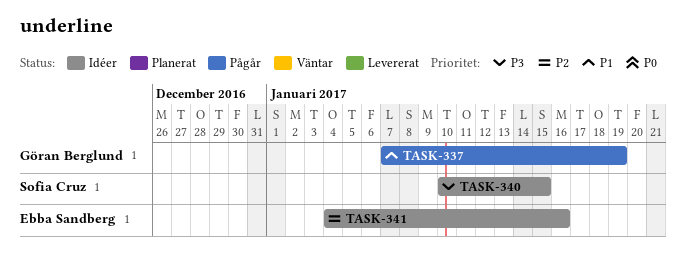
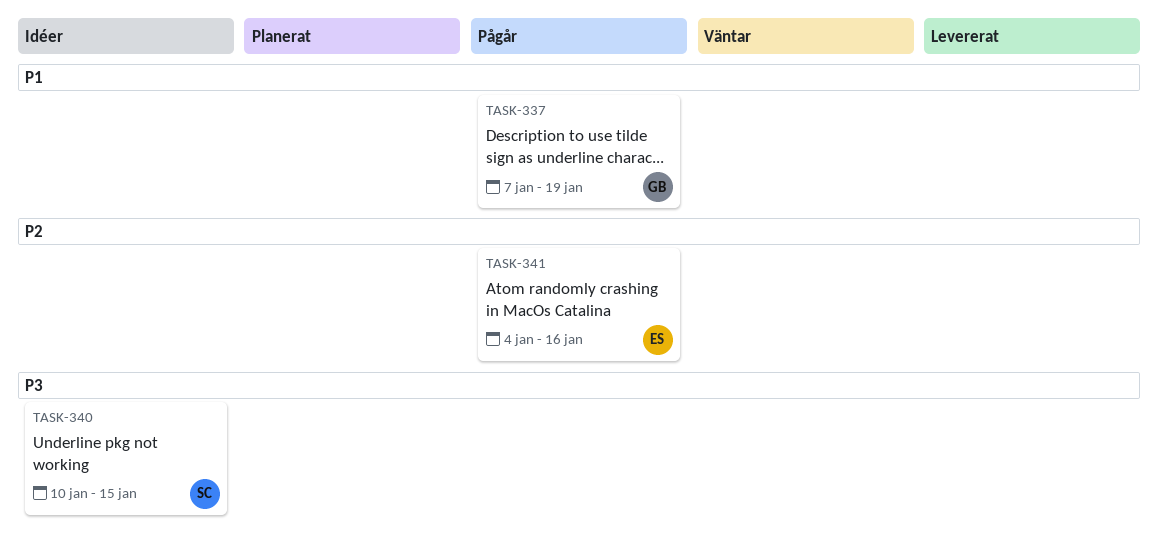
TASK-341, status: Idéer -> Pågår

